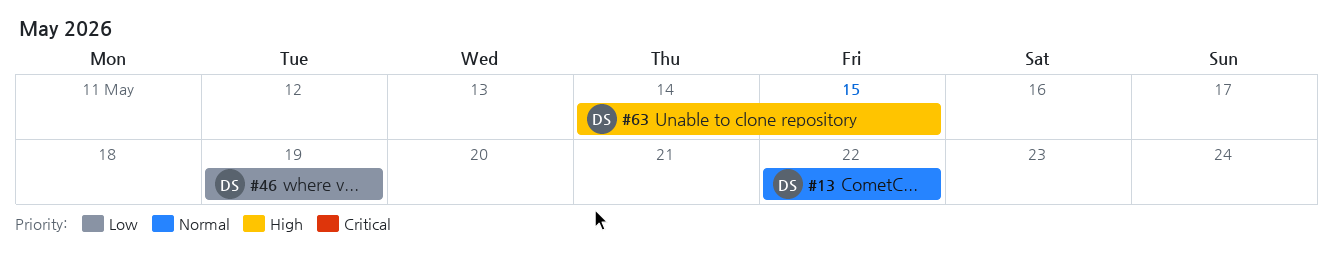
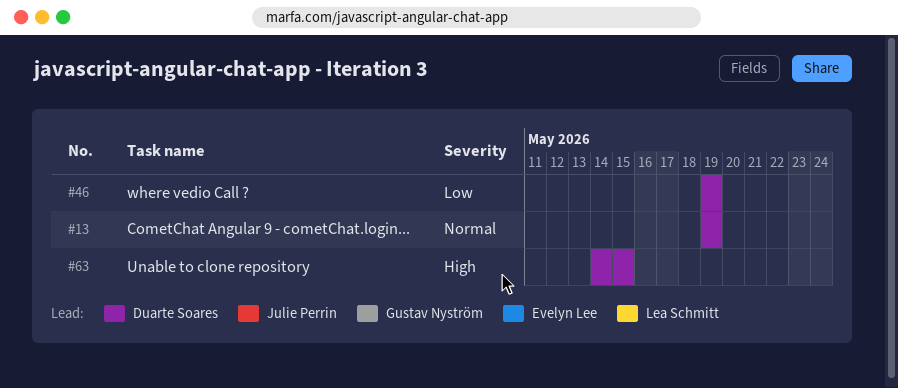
#13, start: May 22 -> May 19
#13, due: May 22 -> May 19

